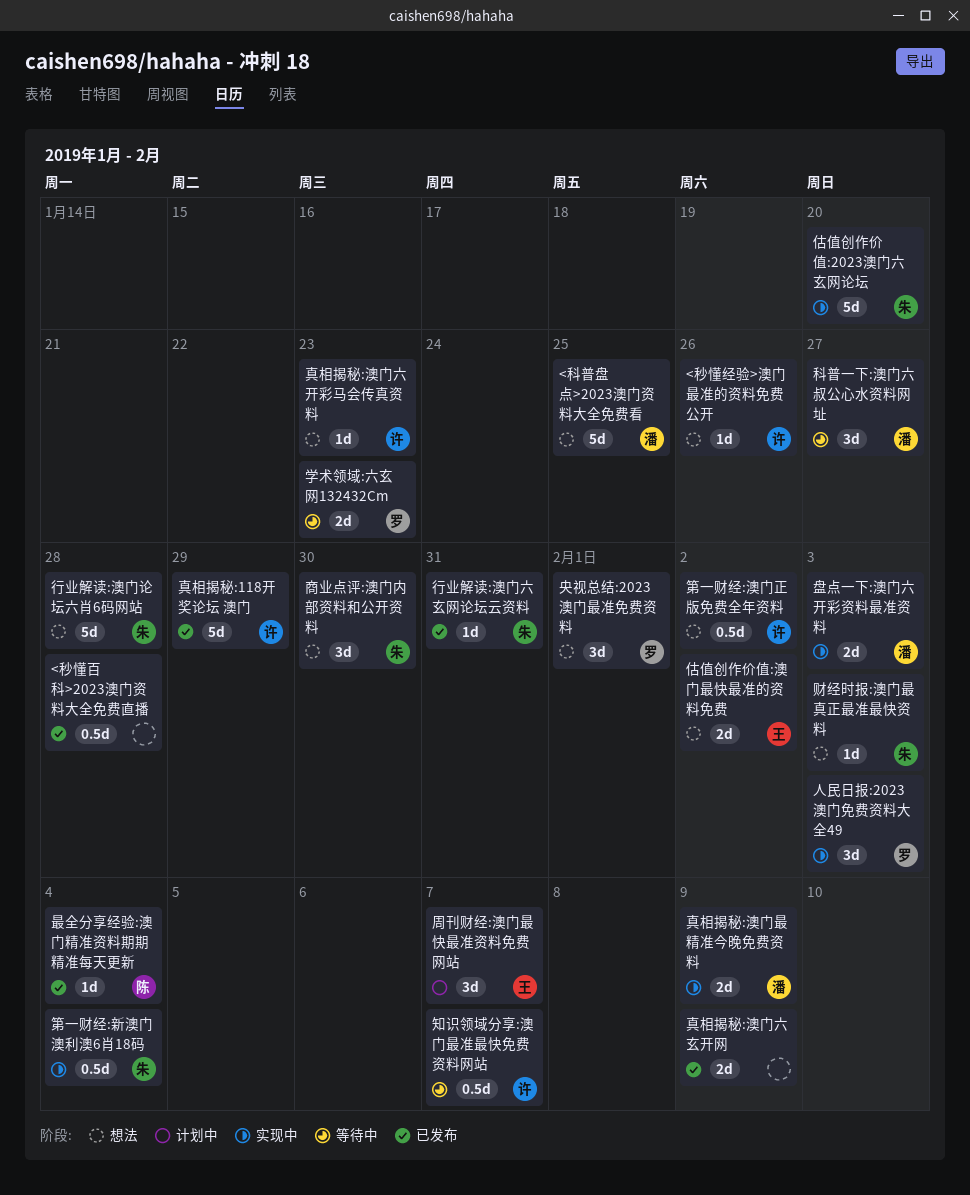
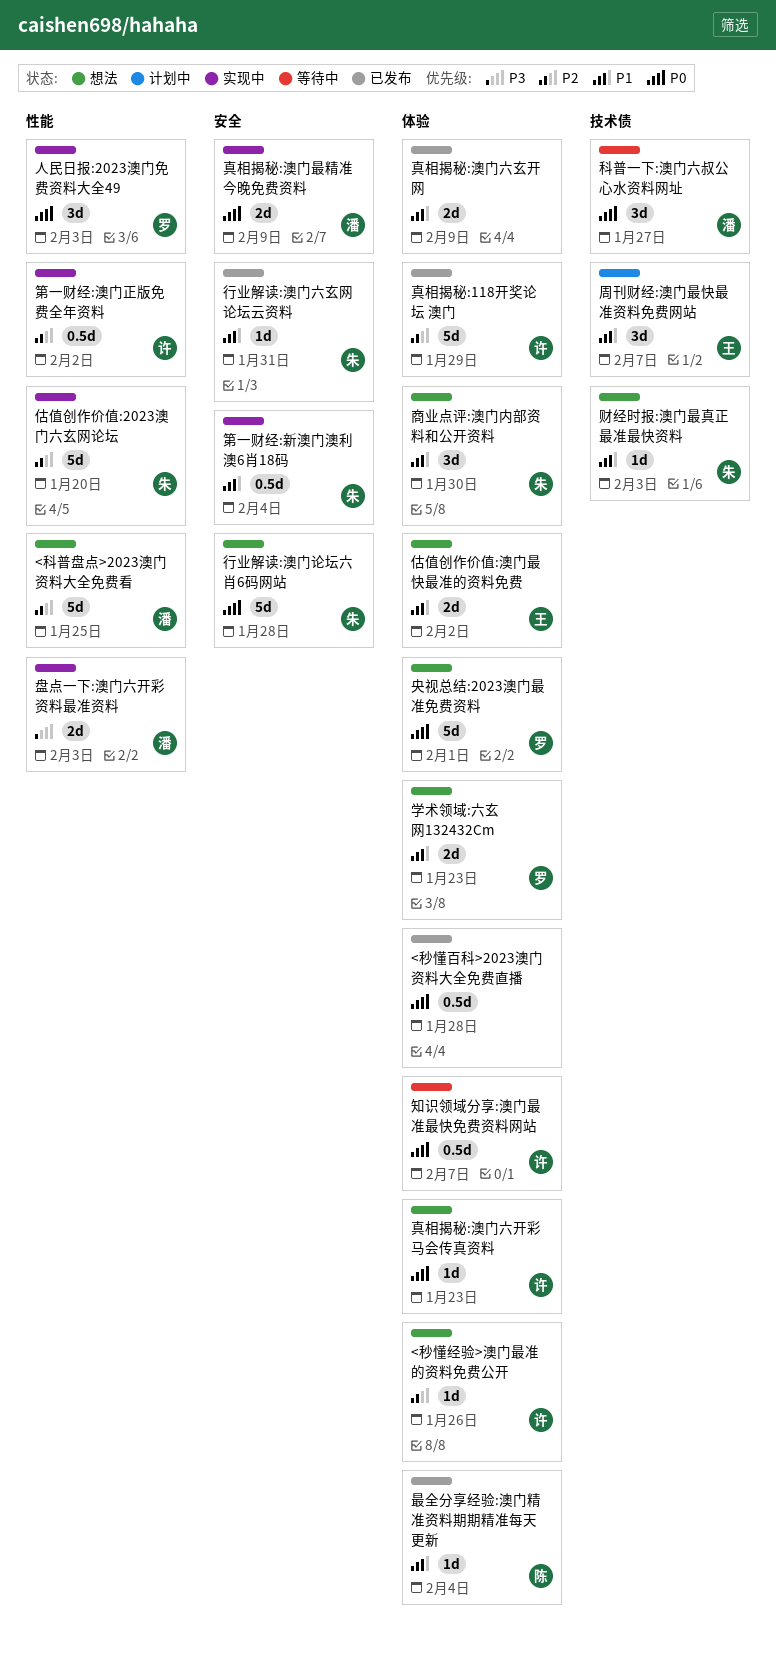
央视总结:2023澳门最准免费资料, estimate: 3d -> 5d
学术领域:六玄网132432Cm, status: 等待中 -> 想法
第一财经:澳门正版免费全年资料, status: 想法 -> 实现中

